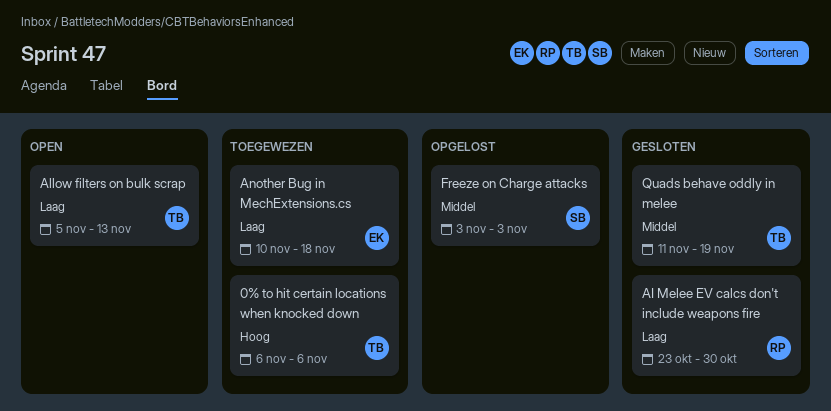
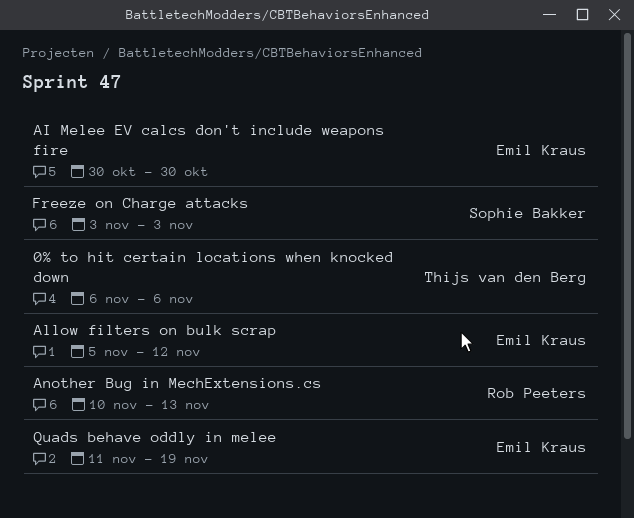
AI Melee EV calcs don't include weapons fire, owner: Rob Peeters -> Emil Kraus
AI Melee EV calcs don't include weapons fire, start: Oct 23 -> Oct 30
Allow filters on bulk scrap, owner: Thijs van den Berg -> Emil Kraus
Allow filters on bulk scrap, due: Nov 13 -> Nov 12
Another Bug in MechExtensions.cs, owner: Emil Kraus -> Rob Peeters
Another Bug in MechExtensions.cs, due: Nov 18 -> Nov 13
Quads behave oddly in melee, owner: Thijs van den Berg -> Emil Kraus

